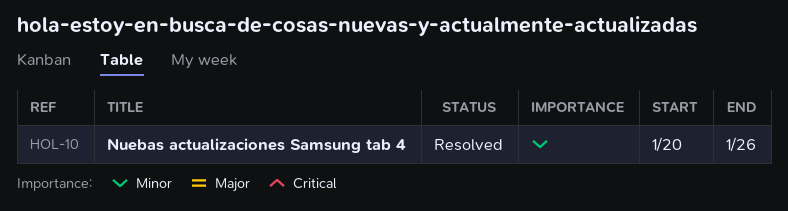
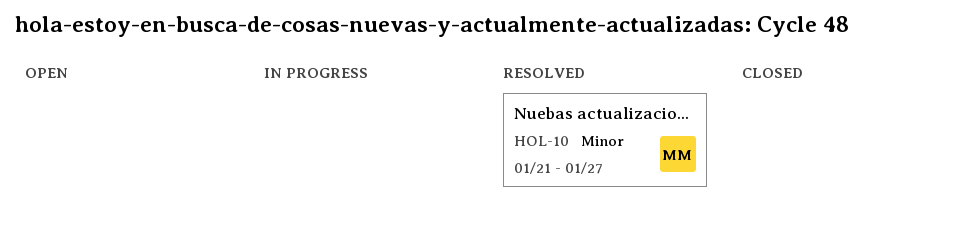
HOL-10, start: Jan 20 -> Jan 21
HOL-10, due: Jan 26 -> Jan 27

